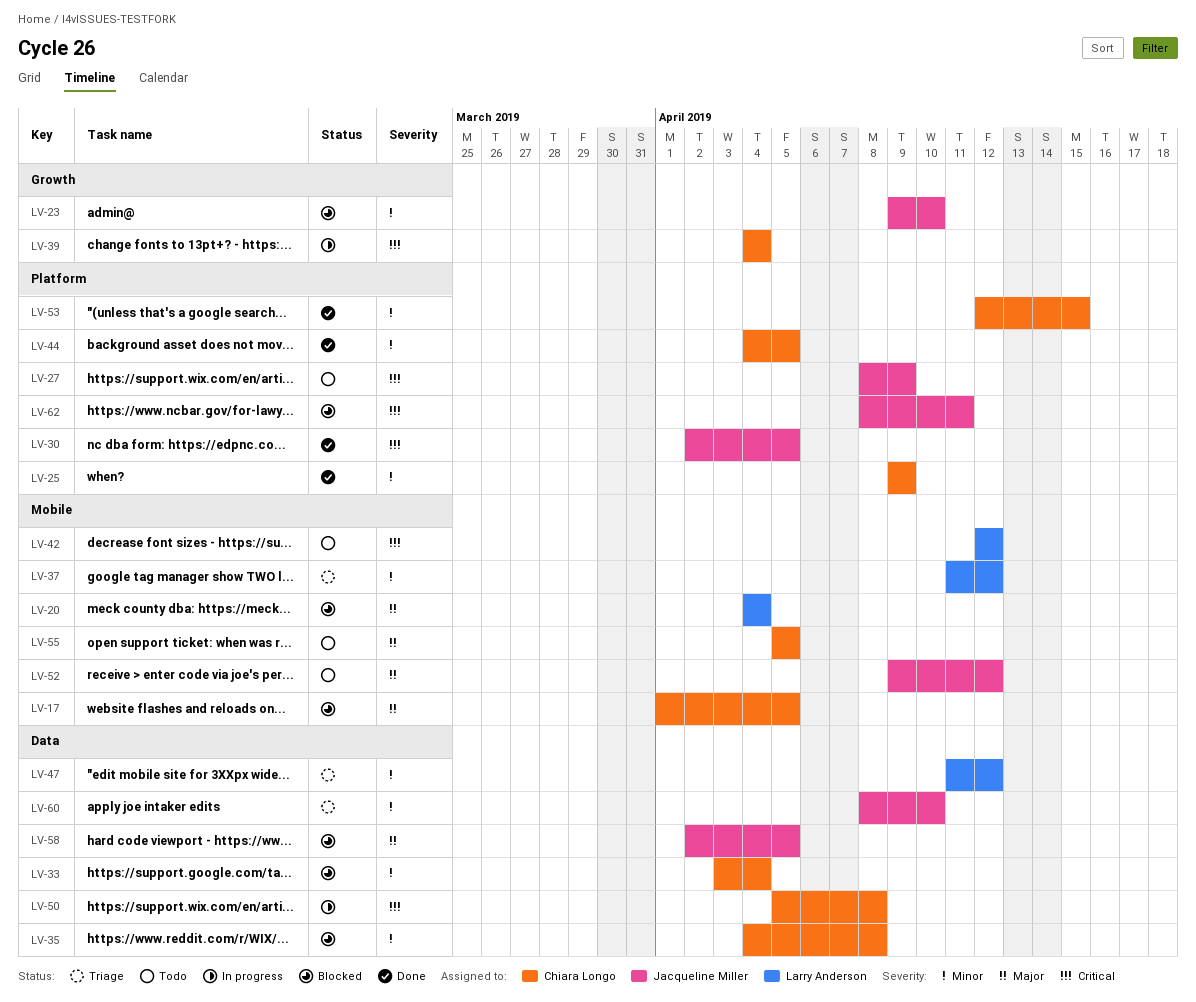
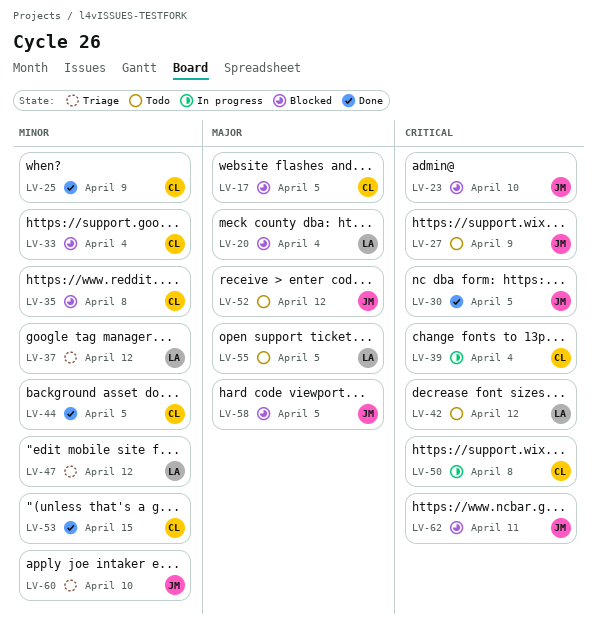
LV-23, priority: Minor -> Critical
LV-55, owner: Chiara Longo -> Larry Anderson

